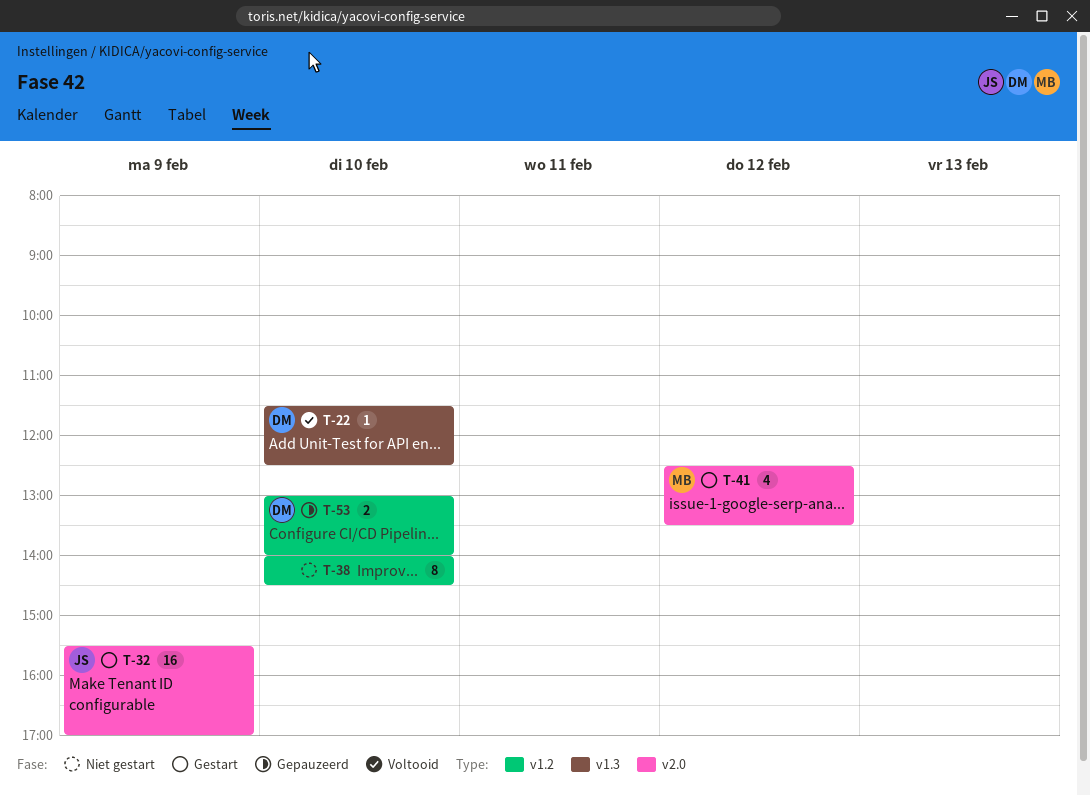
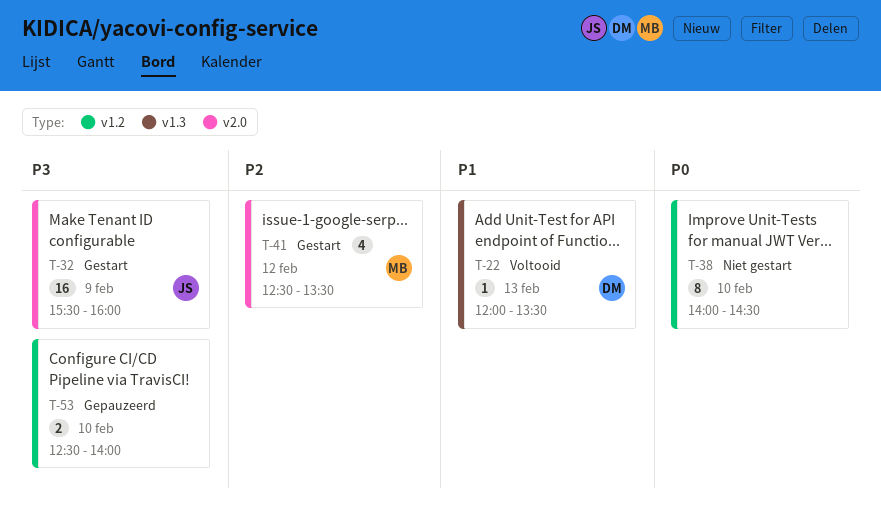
T-22, day: Feb 10 -> Feb 13
T-22, begins: 11:30 -> 12:00
T-22, ends: 12:30 -> 13:30
T-32, ends: 17:00 -> 16:00
T-53, owner: DM -> none
T-53, begins: 13:00 -> 12:30

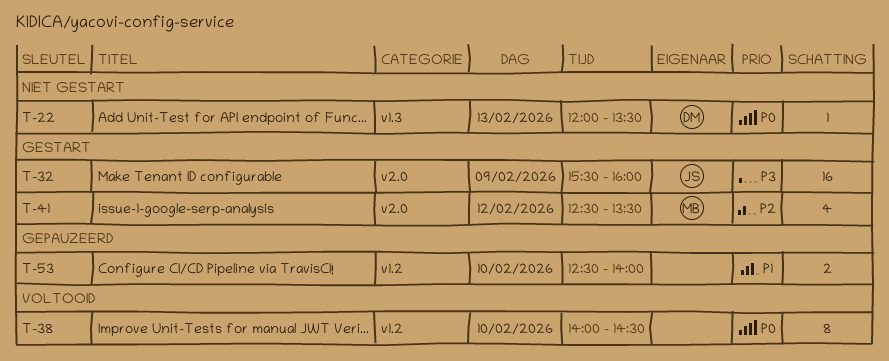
T-22, status: Voltooid -> Niet gestart
T-22, priority: P1 -> P0
T-38, status: Niet gestart -> Voltooid
T-53, priority: P3 -> P1

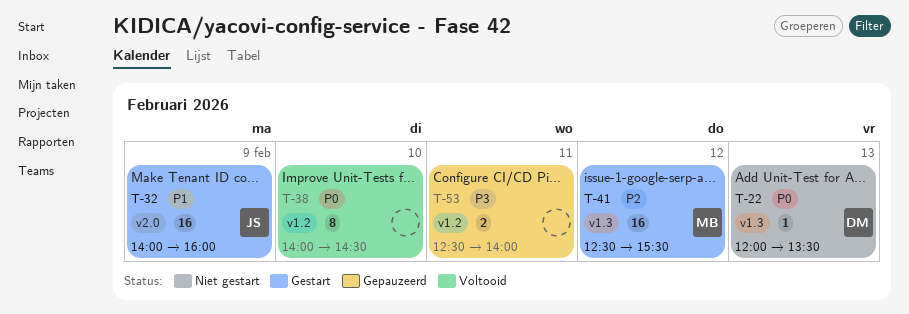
T-32, priority: P3 -> P1
T-32, begins: 15:30 -> 14:00
T-41, label: v2.0 -> v1.3
T-41, estimate: 4 -> 16
T-41, ends: 13:30 -> 15:30
T-53, priority: P1 -> P3
T-53, day: Feb 10 -> Feb 11

